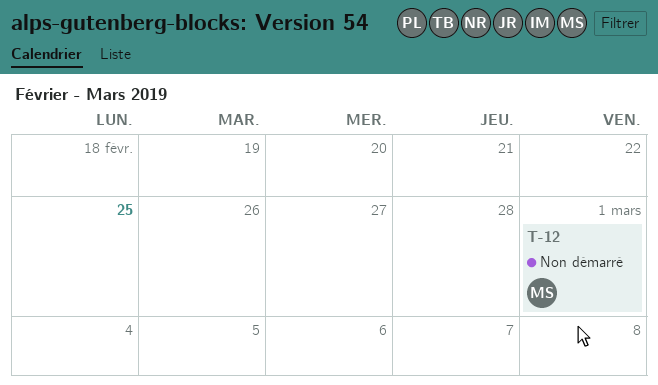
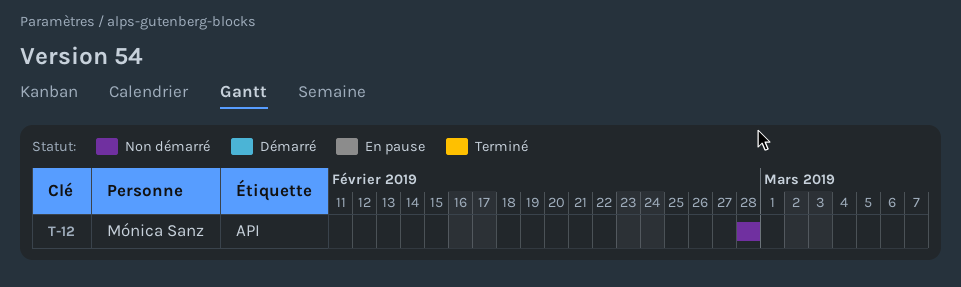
T-12, due: Mar 1 -> Feb 28

